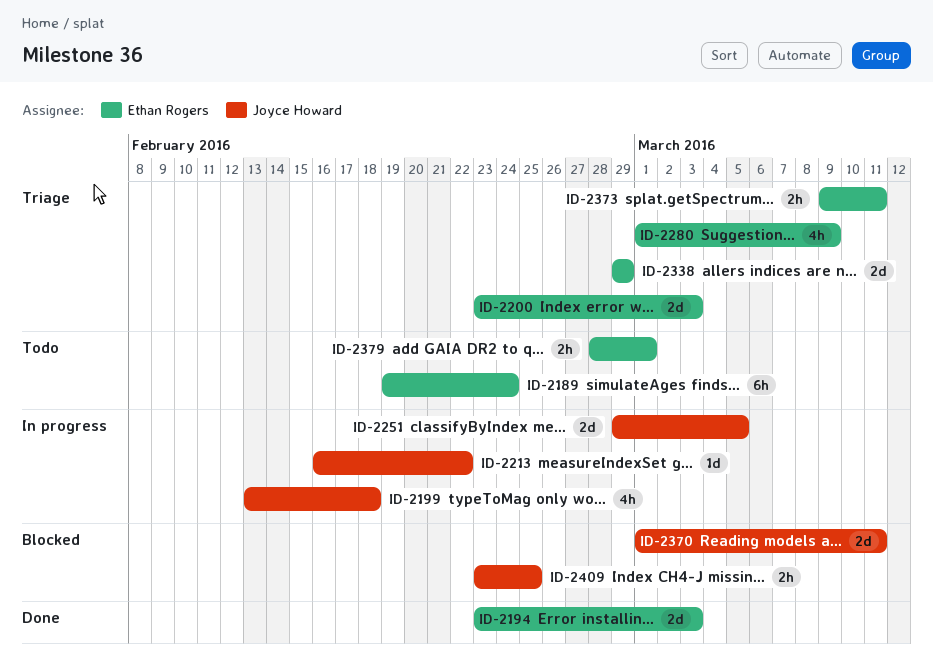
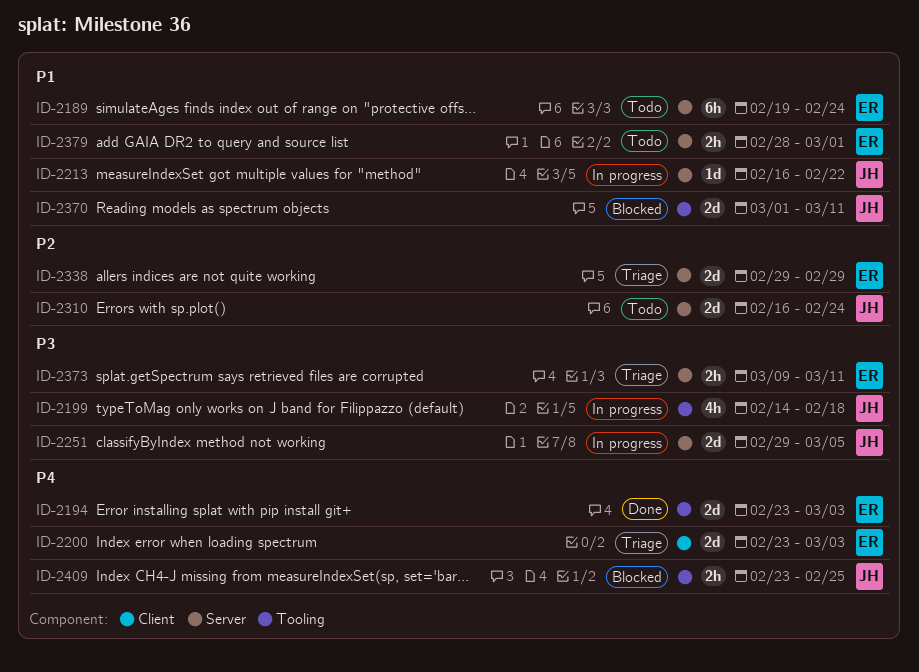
ID-2199, start: Feb 13 -> Feb 14
ID-2280: present -> none
ID-2310: none -> present

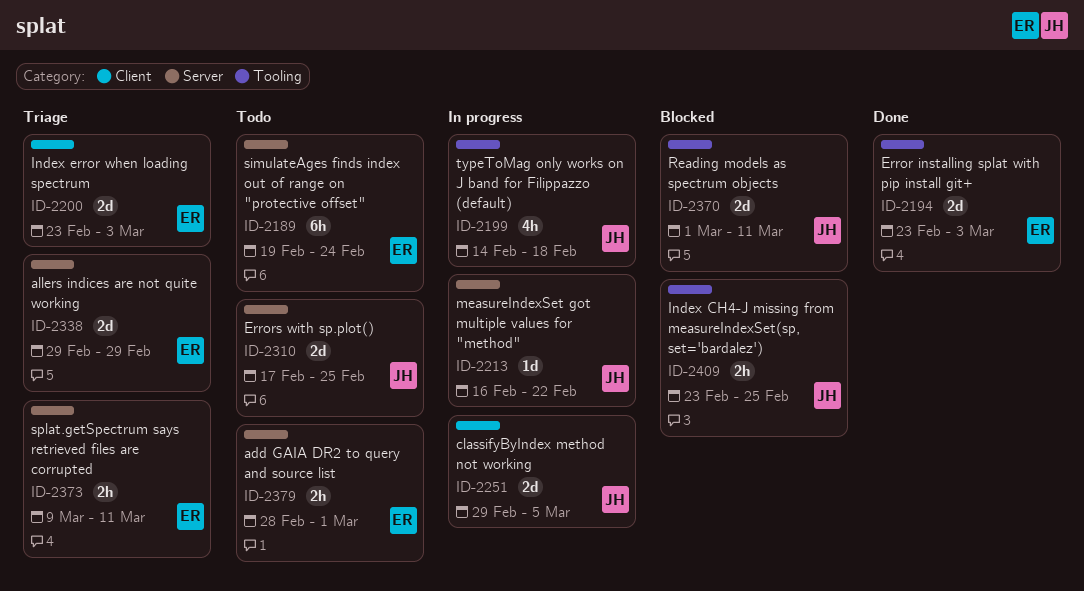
ID-2251, label: Server -> Client
ID-2310, start: Feb 16 -> Feb 17
ID-2310, due: Feb 24 -> Feb 25

